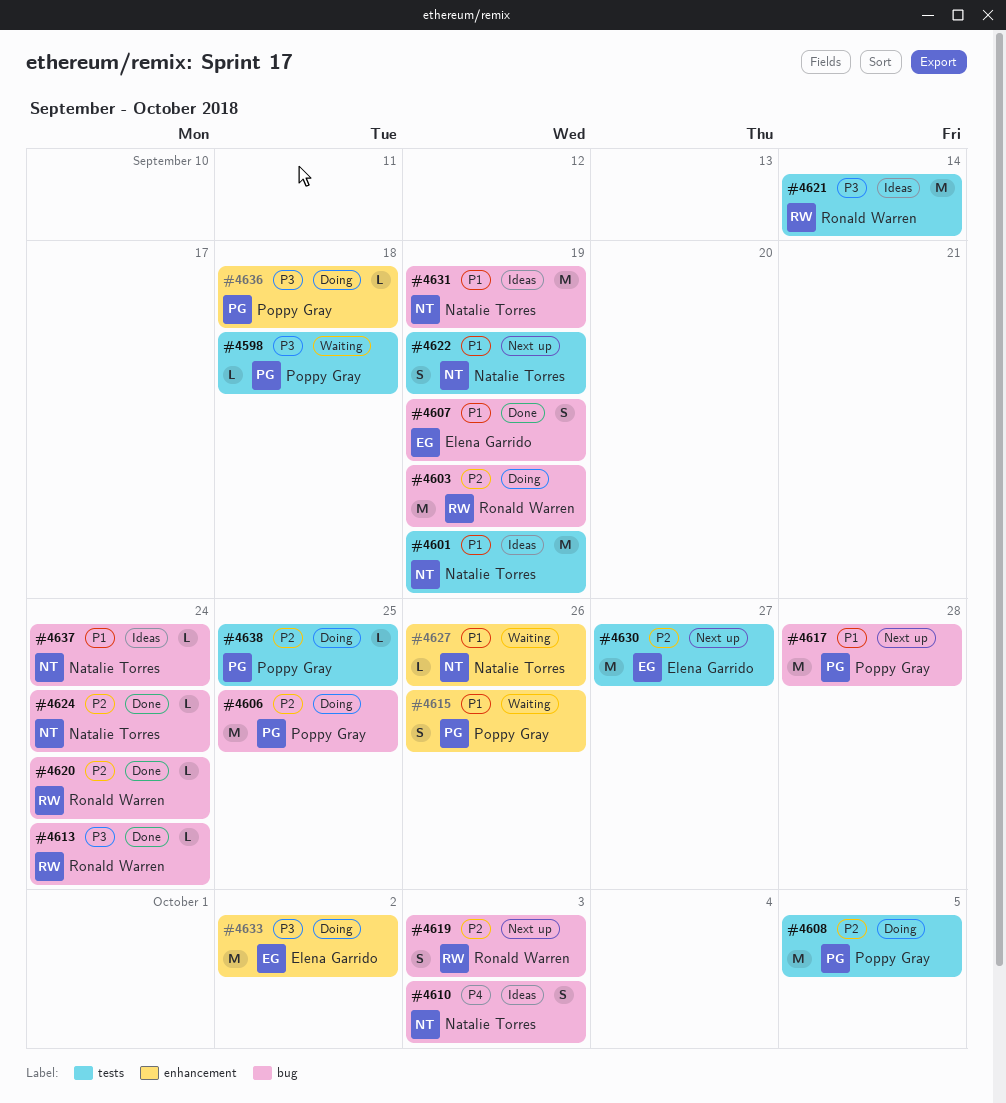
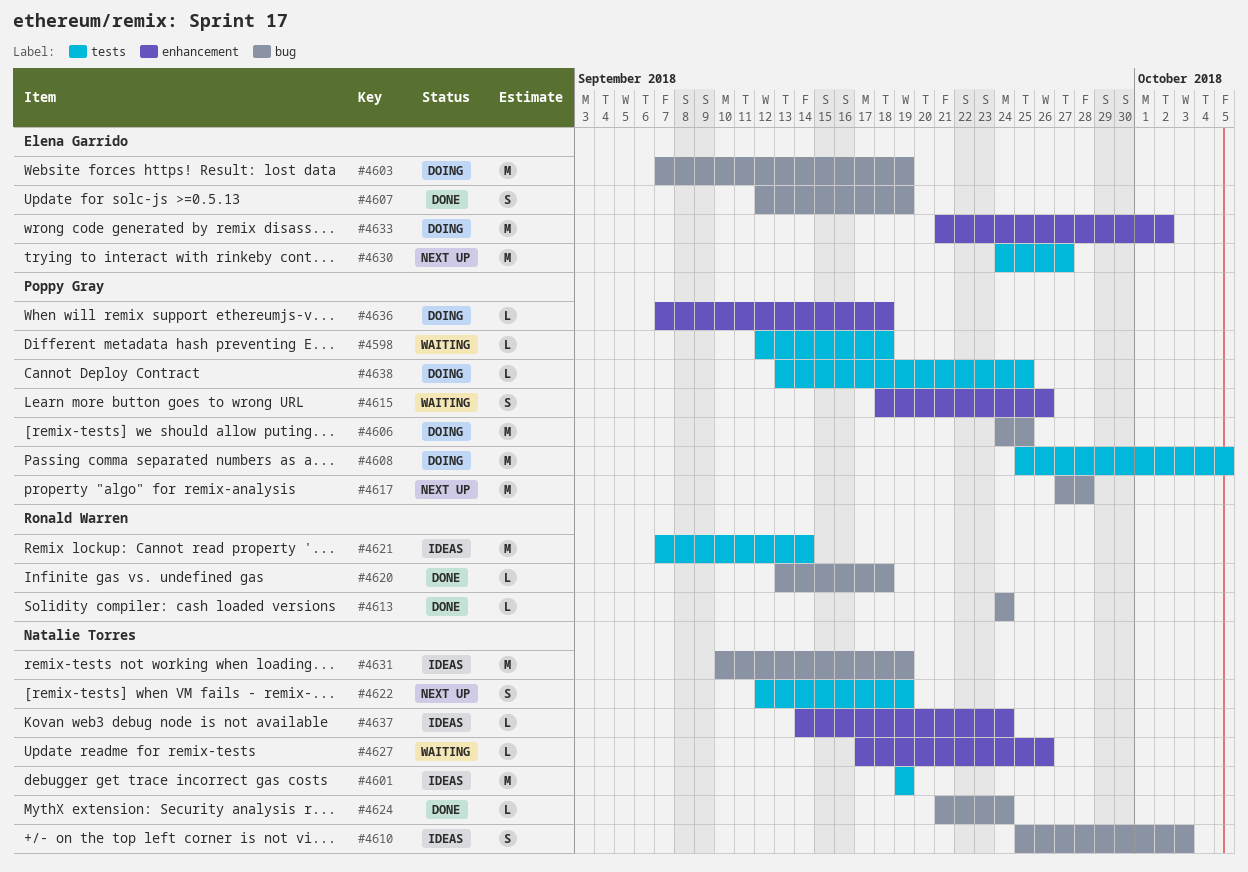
#4603, owner: Ronald Warren -> Elena Garrido
#4619: present -> none
#4620, due: Sep 24 -> Sep 18
#4637, label: bug -> enhancement

